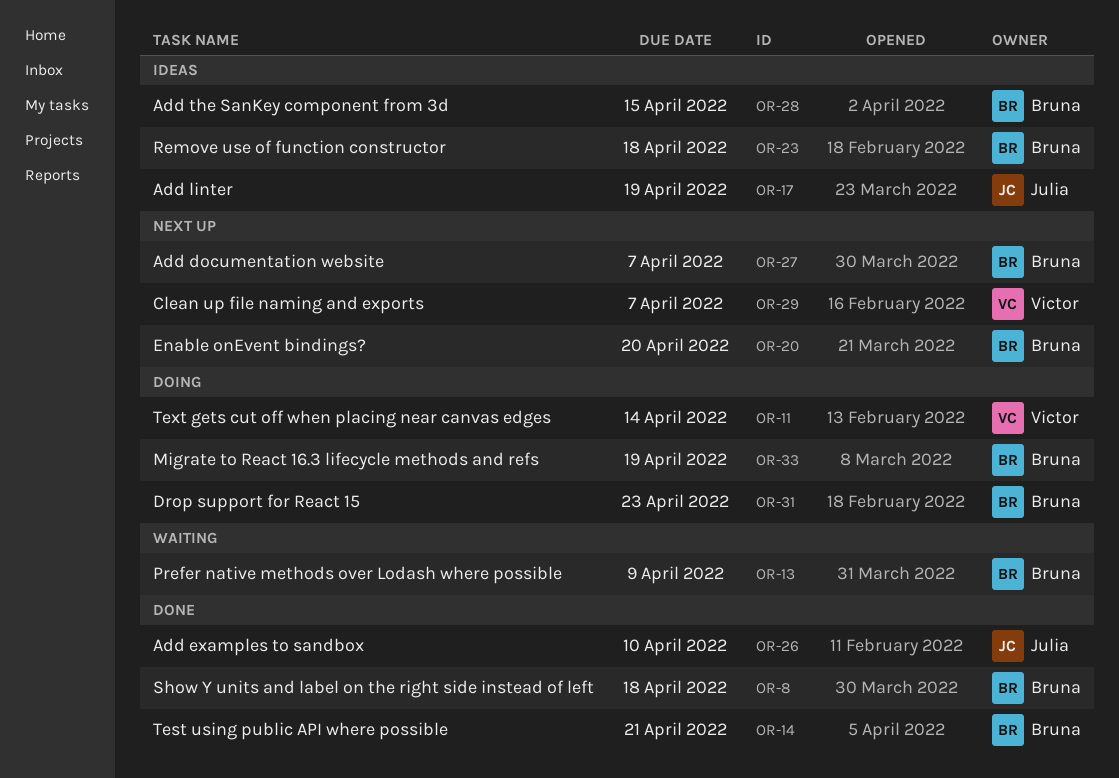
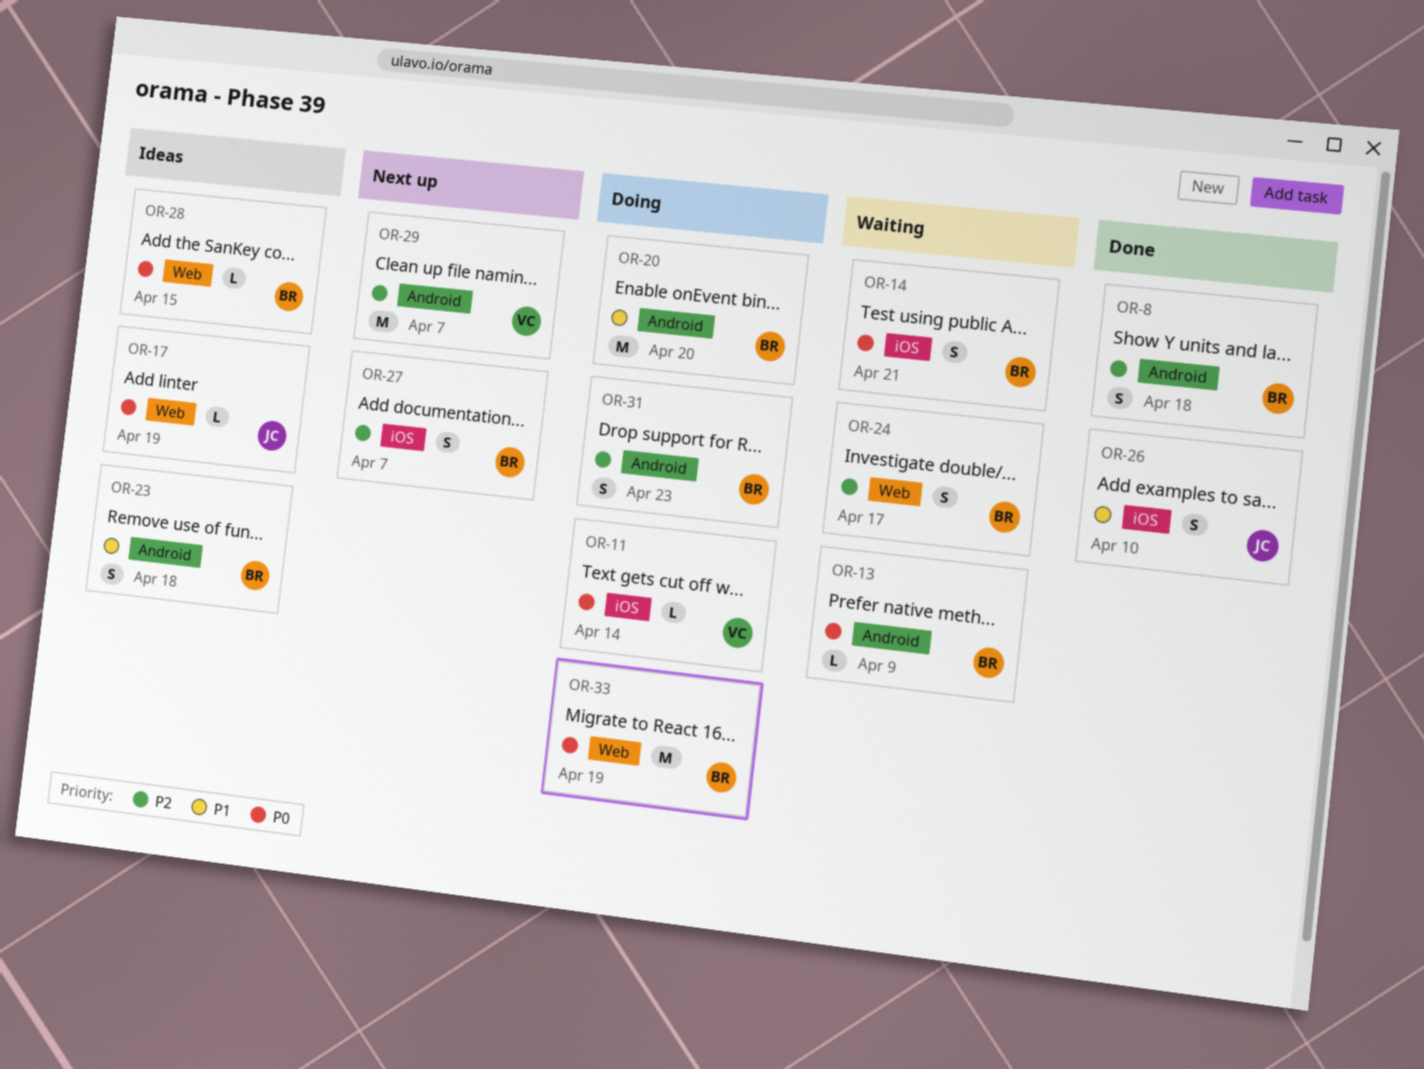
OR-14, status: Done -> Waiting
OR-20, status: Next up -> Doing
OR-24: none -> present

